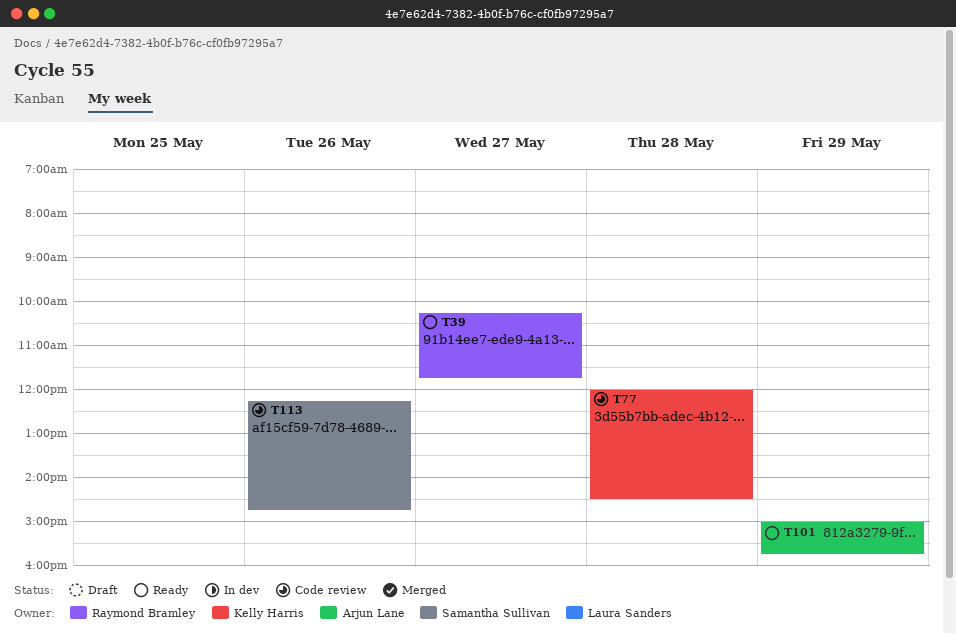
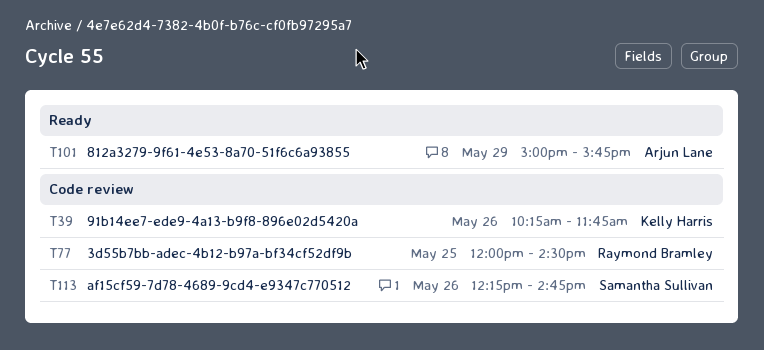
T39, status: Ready -> Code review
T39, owner: Raymond Bramley -> Kelly Harris
T39, day: May 27 -> May 26
T77, owner: Kelly Harris -> Raymond Bramley
T77, day: May 28 -> May 25

